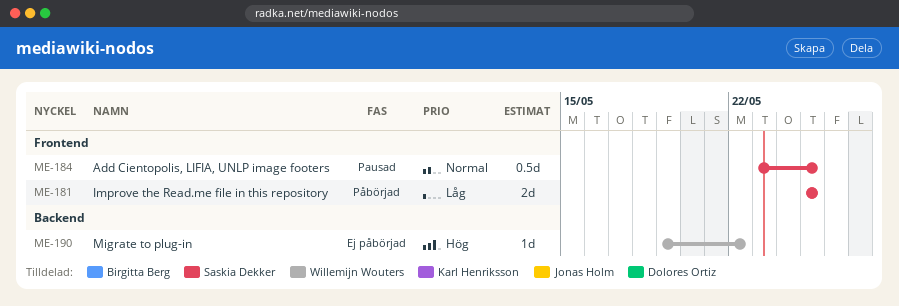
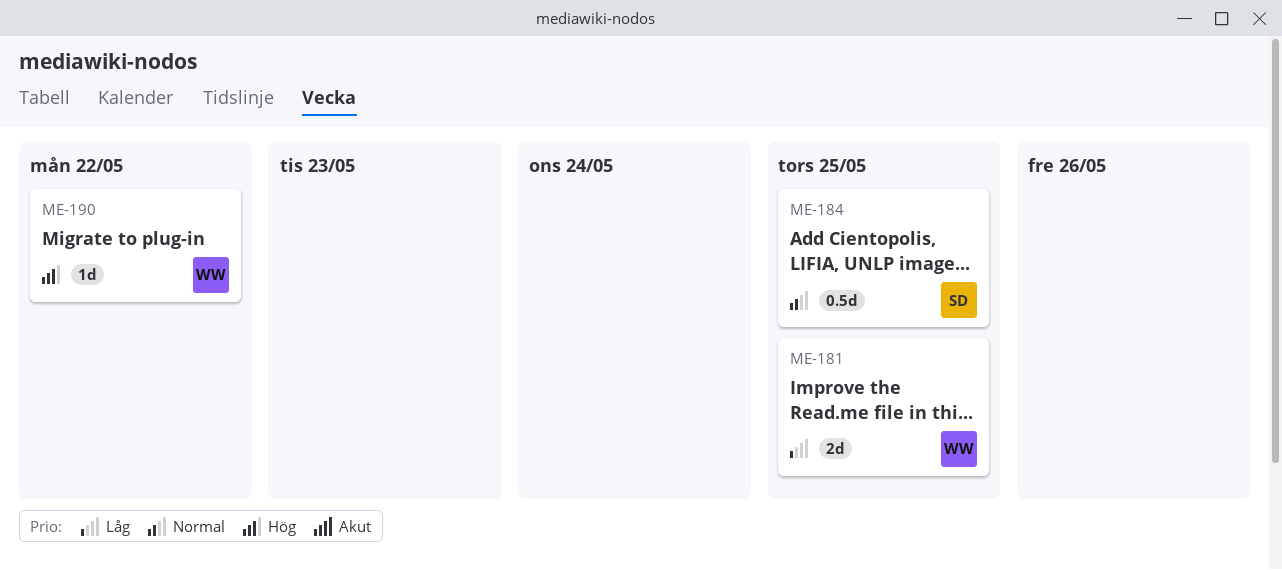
ME-181, owner: Saskia Dekker -> Willemijn Wouters

